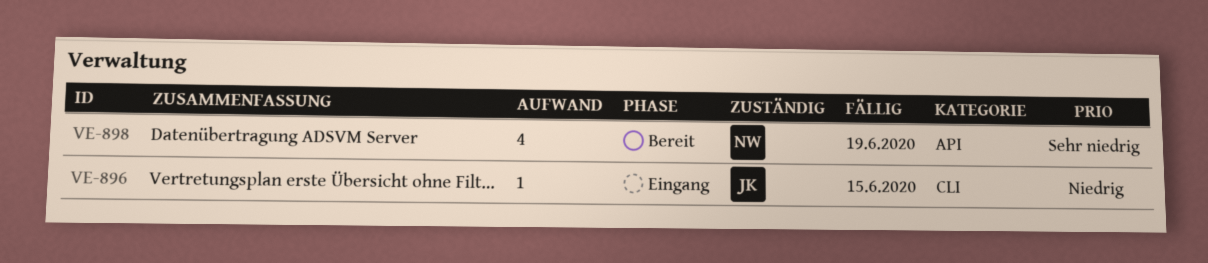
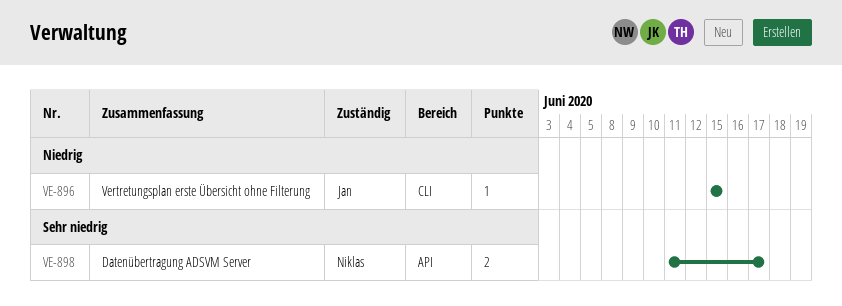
VE-898, estimate: 4 -> 2
VE-898, due: Jun 19 -> Jun 17

